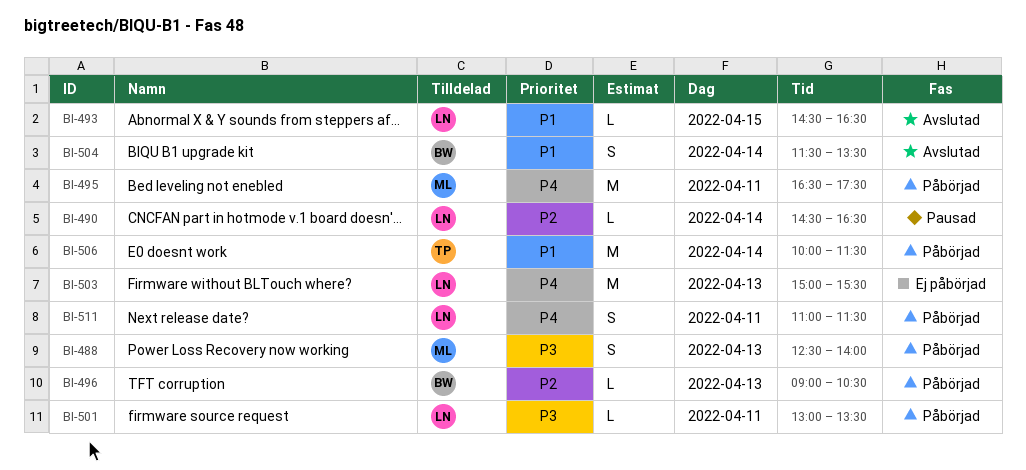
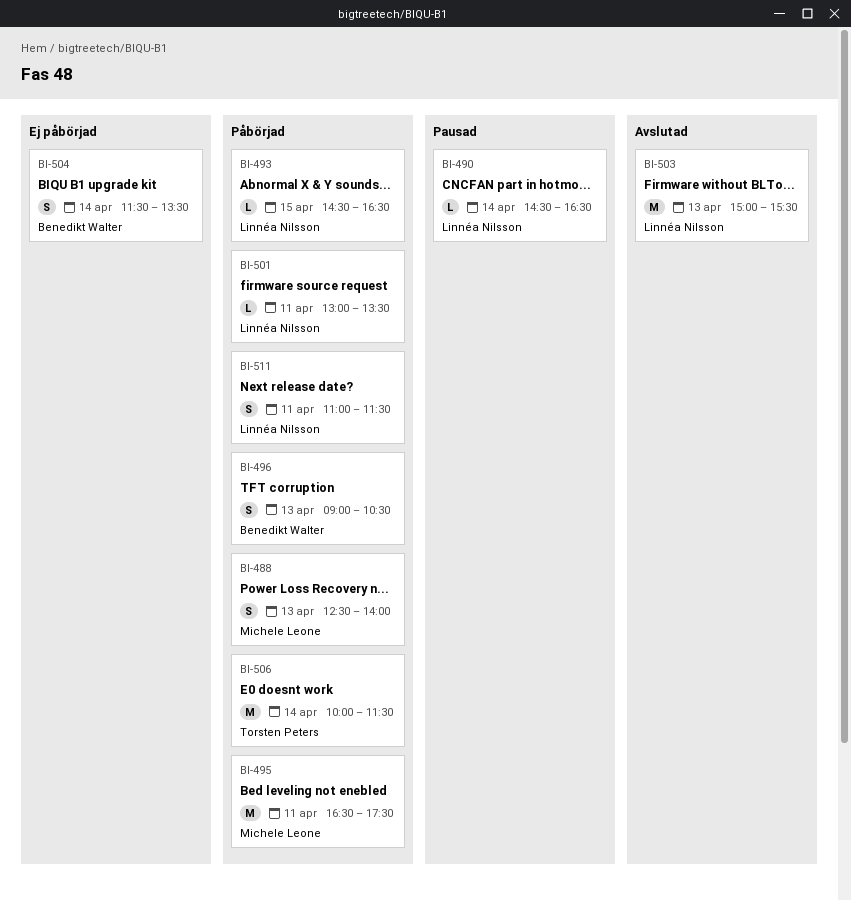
BI-493, status: Avslutad -> Påbörjad
BI-496, estimate: L -> S
BI-503, status: Ej påbörjad -> Avslutad
BI-504, status: Avslutad -> Ej påbörjad

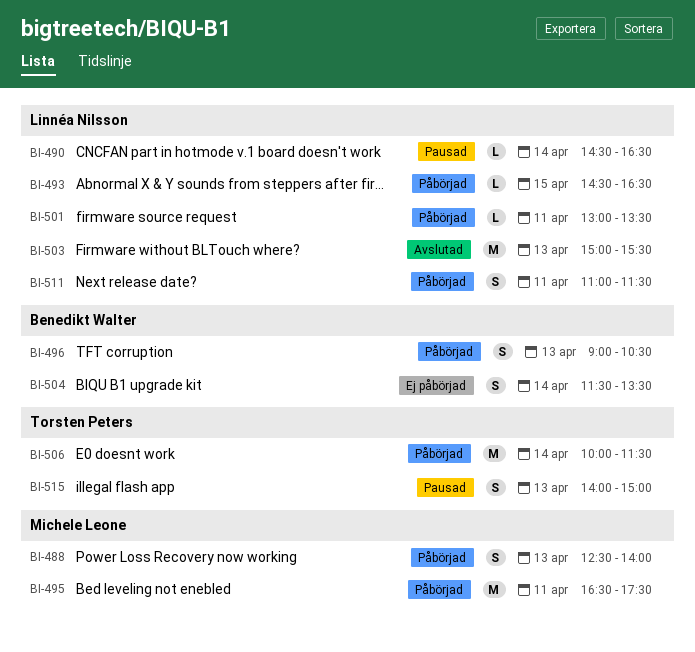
BI-515: none -> present

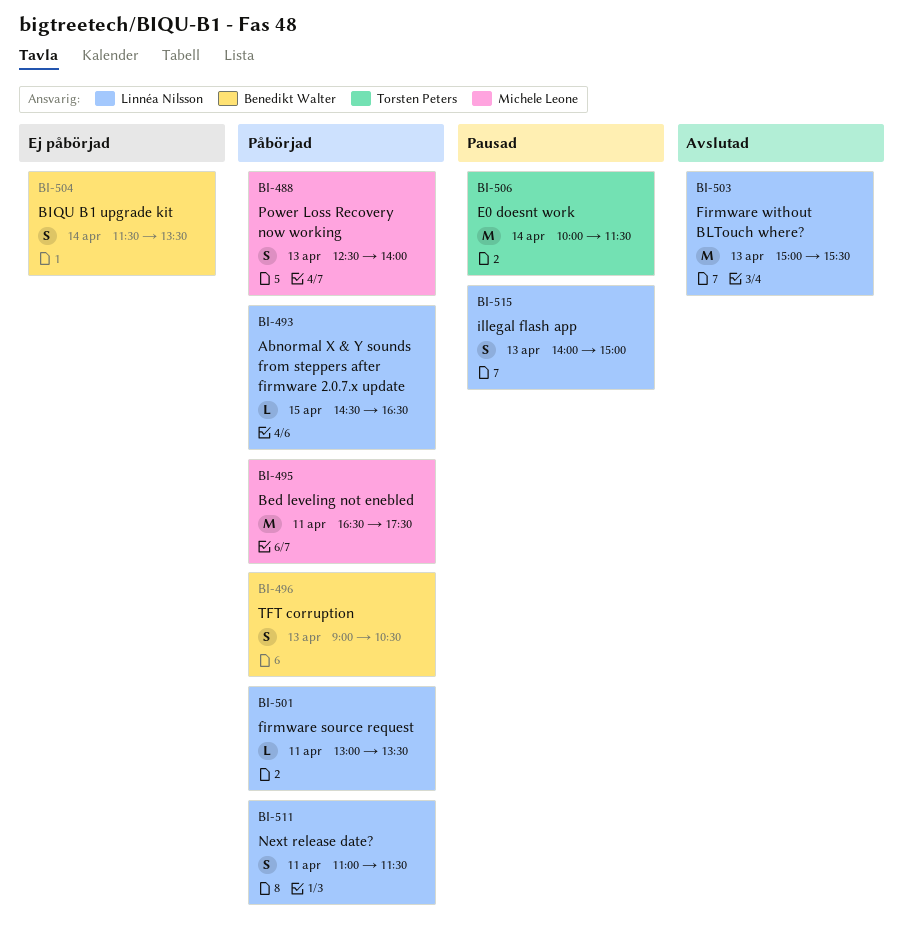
BI-490: present -> none
BI-506, status: Påbörjad -> Pausad
BI-515, owner: Torsten Peters -> Linnéa Nilsson

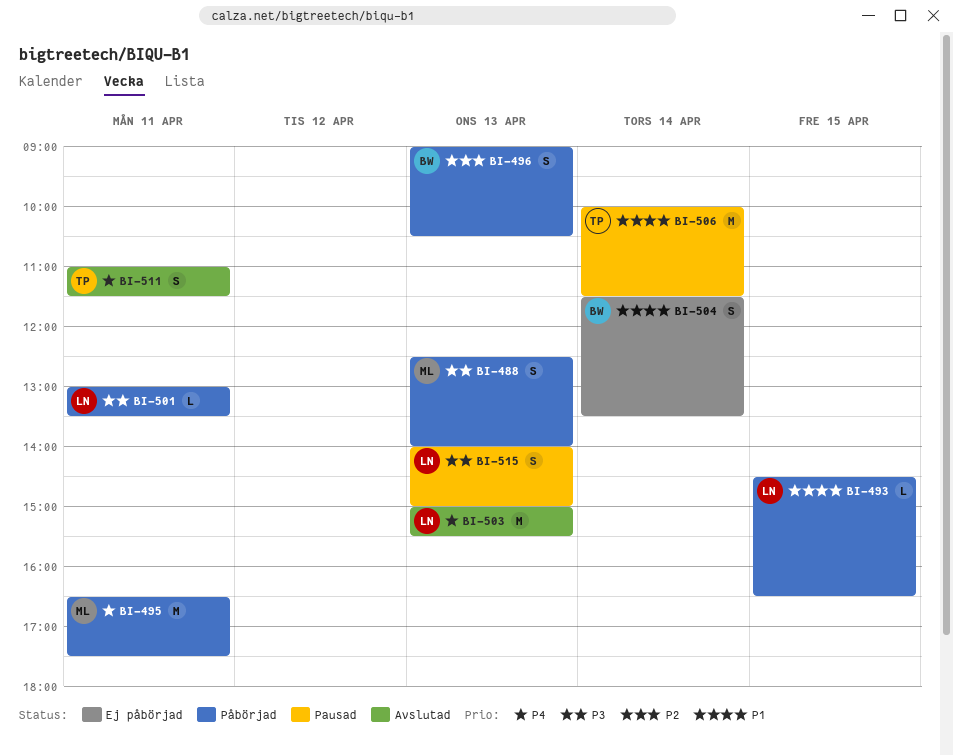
BI-511, status: Påbörjad -> Avslutad
BI-511, owner: Linnéa Nilsson -> Torsten Peters

